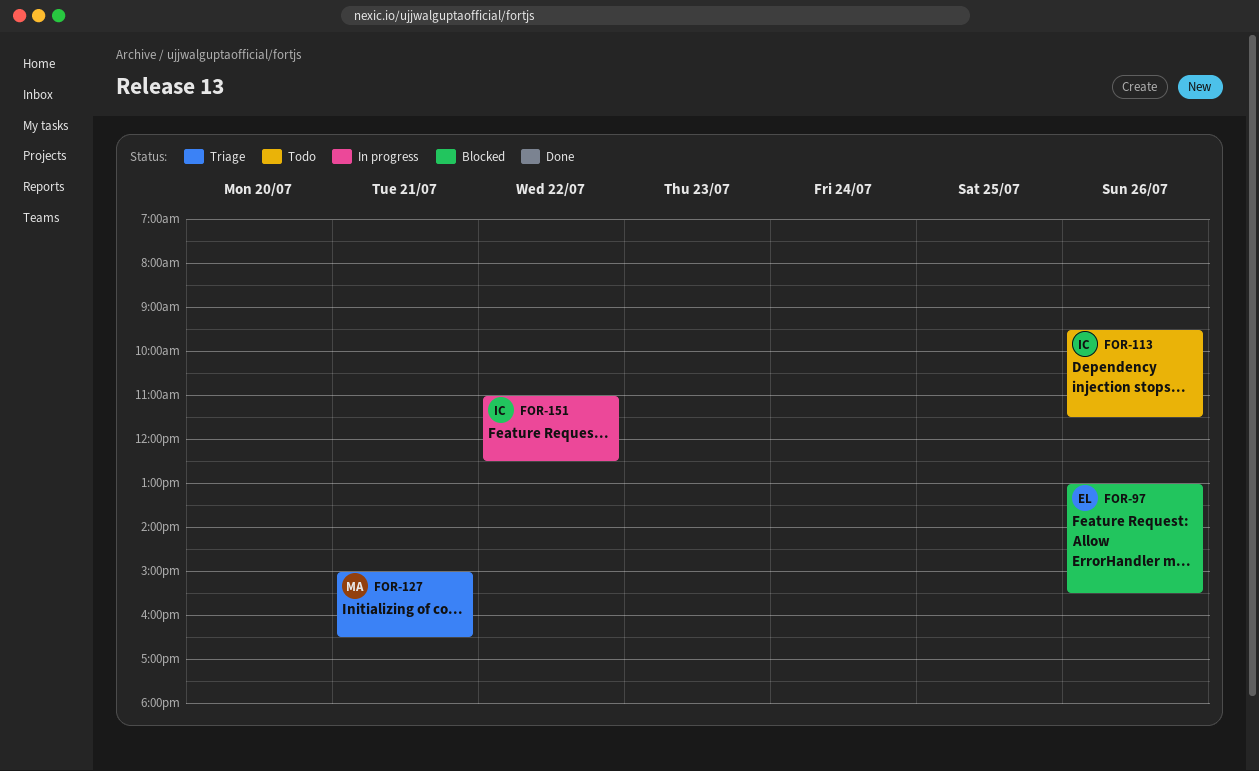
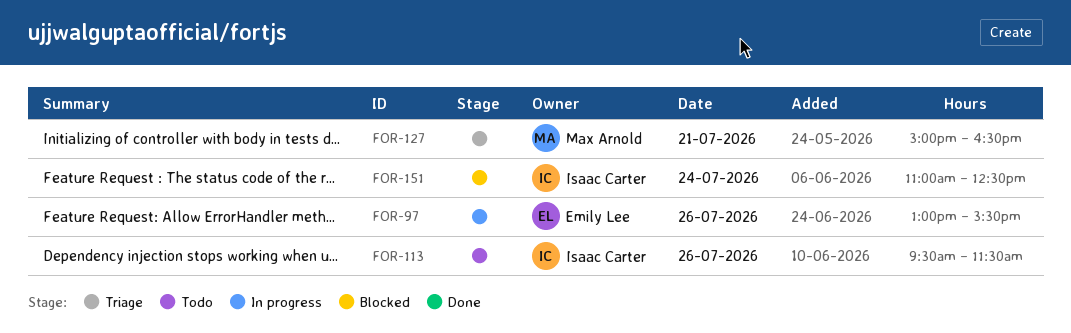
FOR-97, status: Blocked -> In progress
FOR-151, status: In progress -> Blocked
FOR-151, day: Jul 22 -> Jul 24

